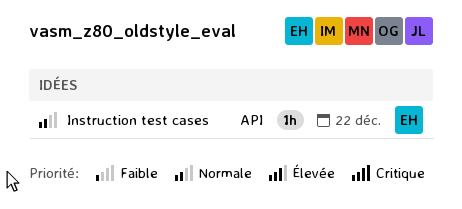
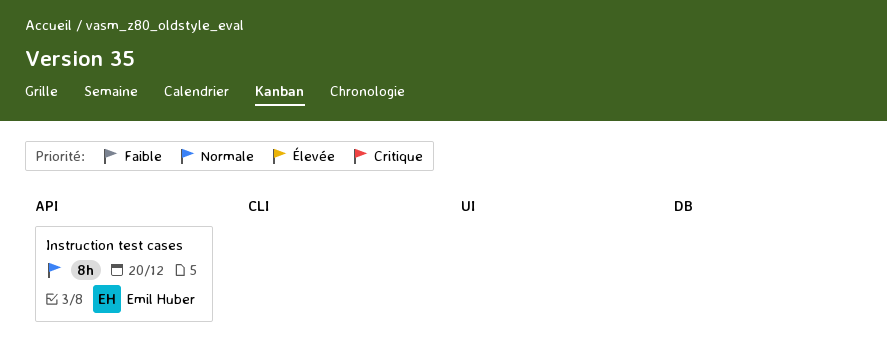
Instruction test cases, estimate: 1h -> 8h
Instruction test cases, due: Dec 22 -> Dec 20

